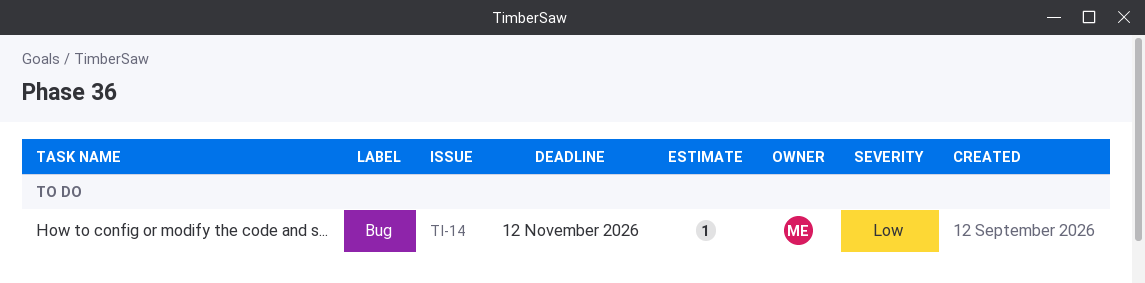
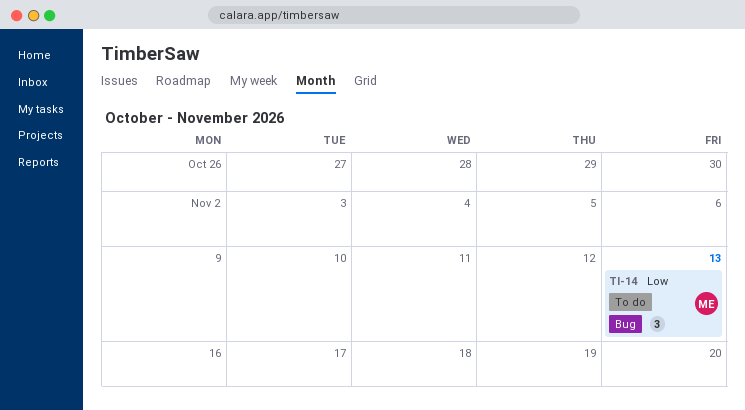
TI-14, estimate: 1 -> 3
TI-14, due: Nov 12 -> Nov 13

